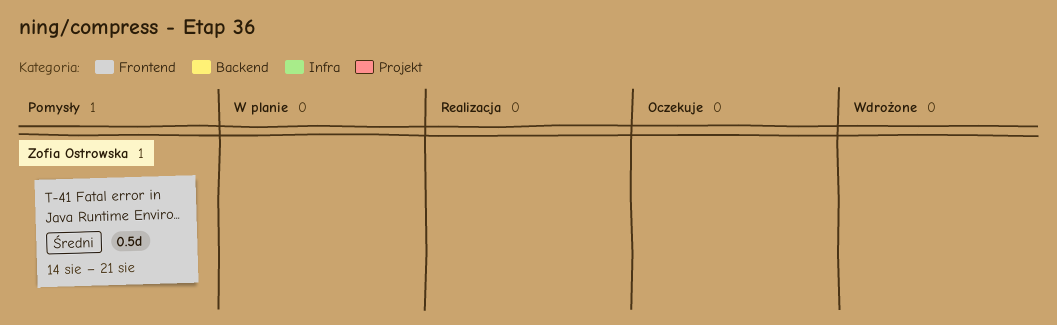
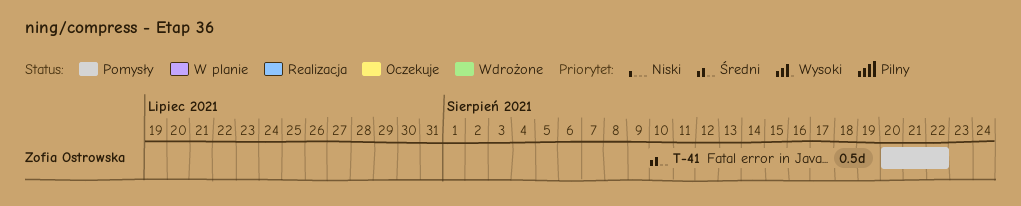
T-41, start: Aug 14 -> Aug 20
T-41, due: Aug 21 -> Aug 22

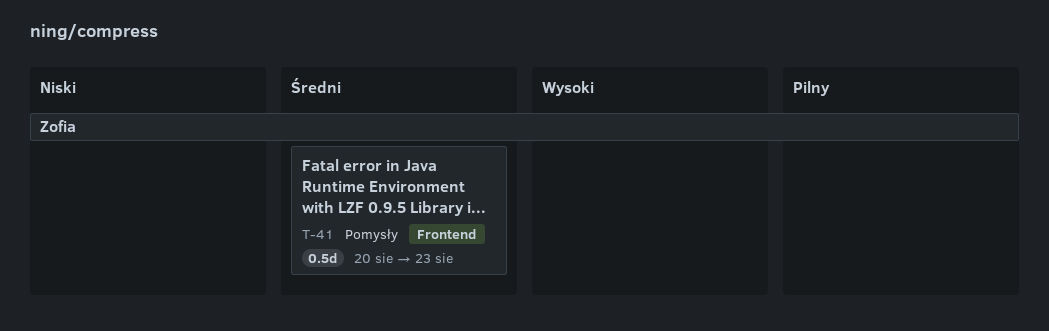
T-41, due: Aug 22 -> Aug 23

